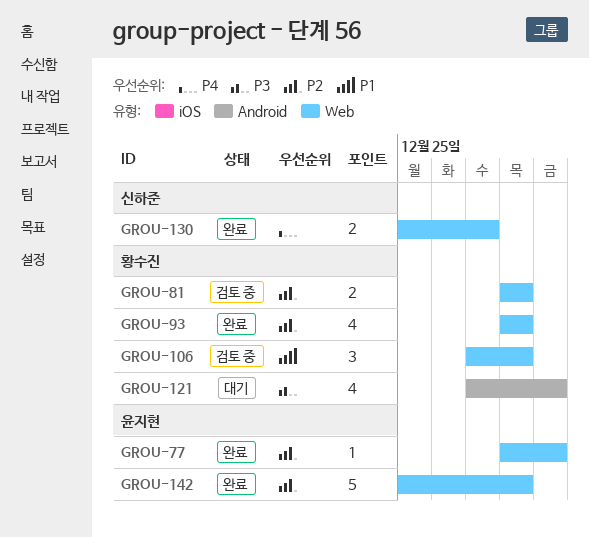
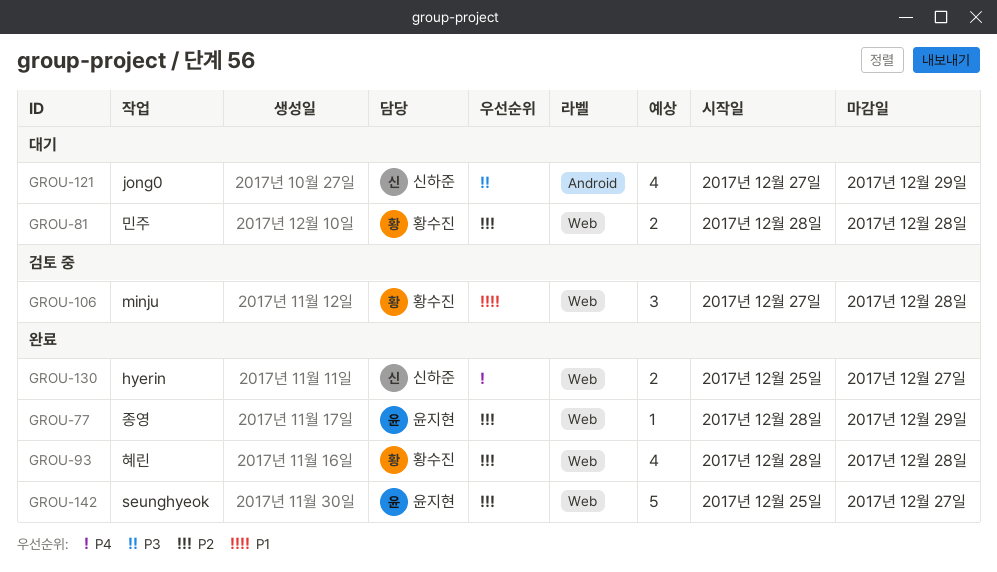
GROU-81, status: 검토 중 -> 대기
GROU-121, owner: 황수진 -> 신하준
GROU-142, due: Dec 28 -> Dec 27

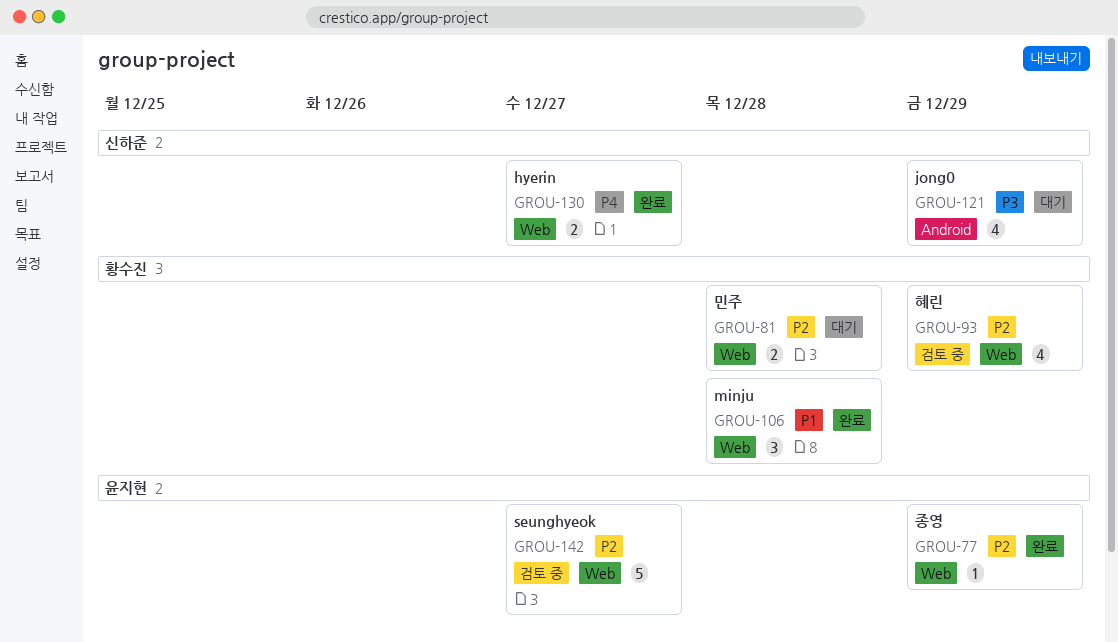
GROU-93, status: 완료 -> 검토 중
GROU-93, due: Dec 28 -> Dec 29
GROU-106, status: 검토 중 -> 완료
GROU-142, status: 완료 -> 검토 중

